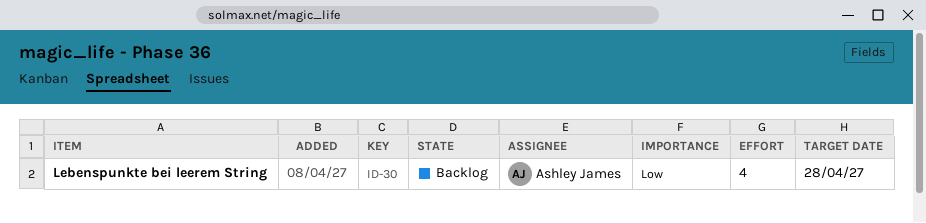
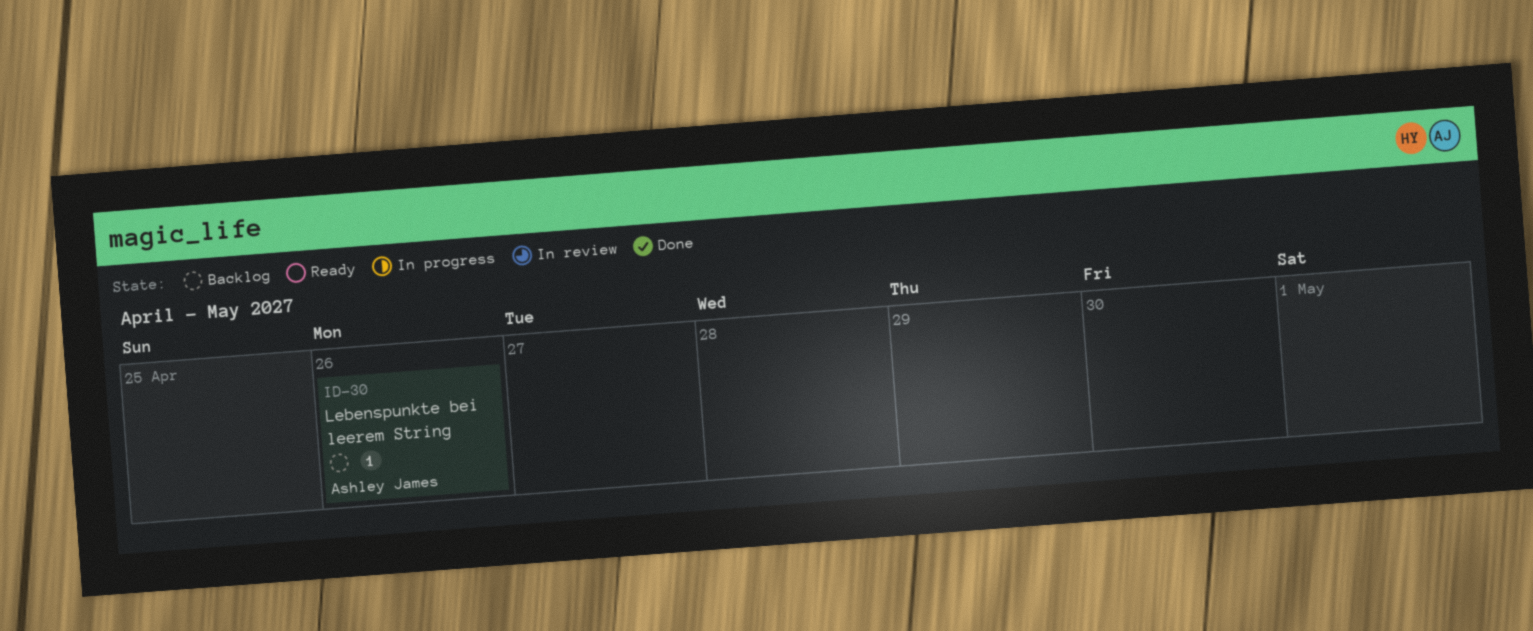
ID-30, estimate: 4 -> 1
ID-30, due: Apr 28 -> Apr 26

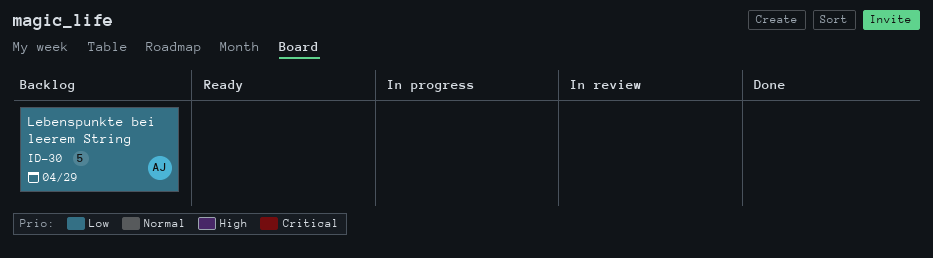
ID-30, estimate: 1 -> 5
ID-30, due: Apr 26 -> Apr 29

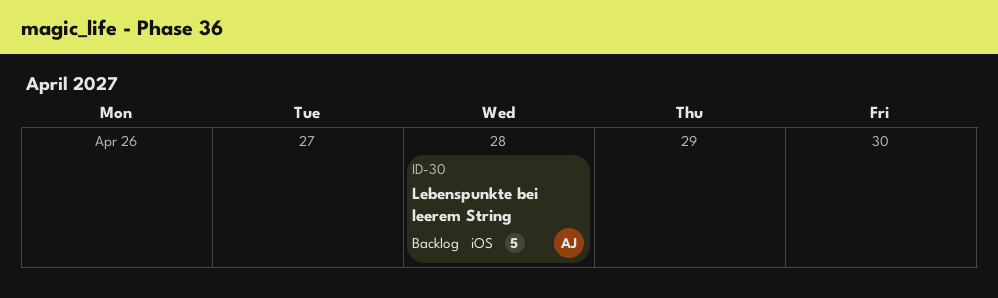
ID-30, due: Apr 29 -> Apr 28

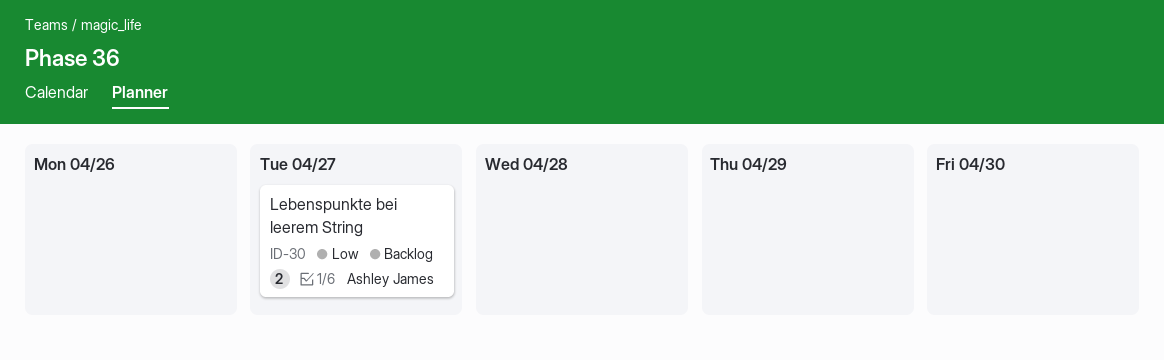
ID-30, estimate: 5 -> 2
ID-30, due: Apr 28 -> Apr 27

